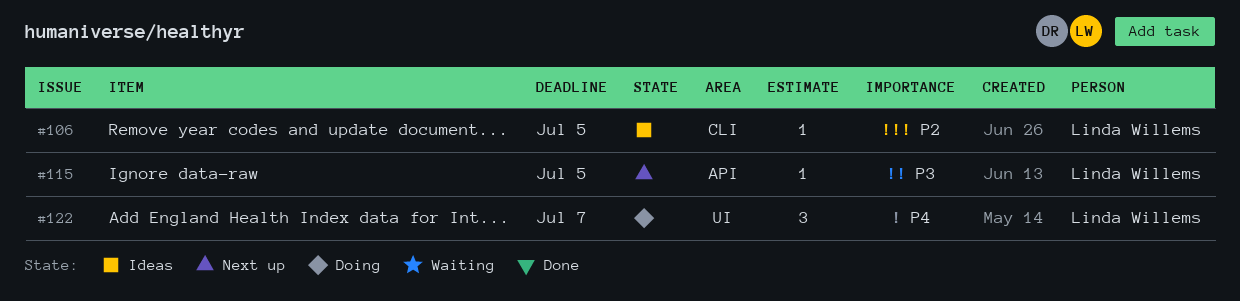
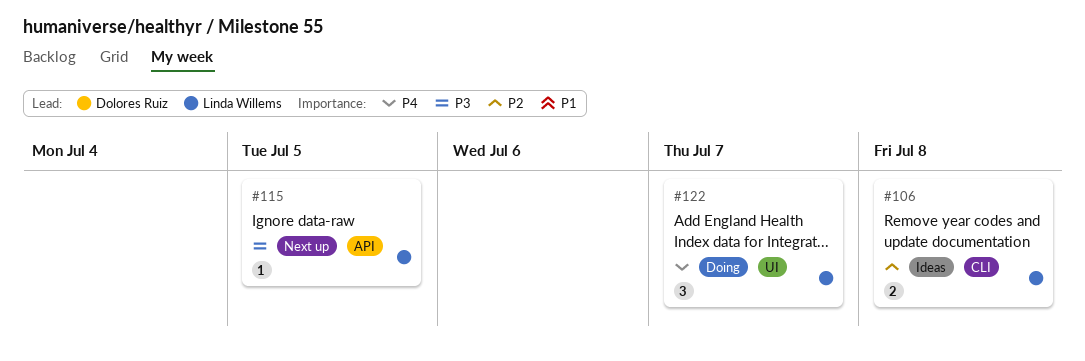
#106, estimate: 1 -> 2
#106, due: Jul 5 -> Jul 8

